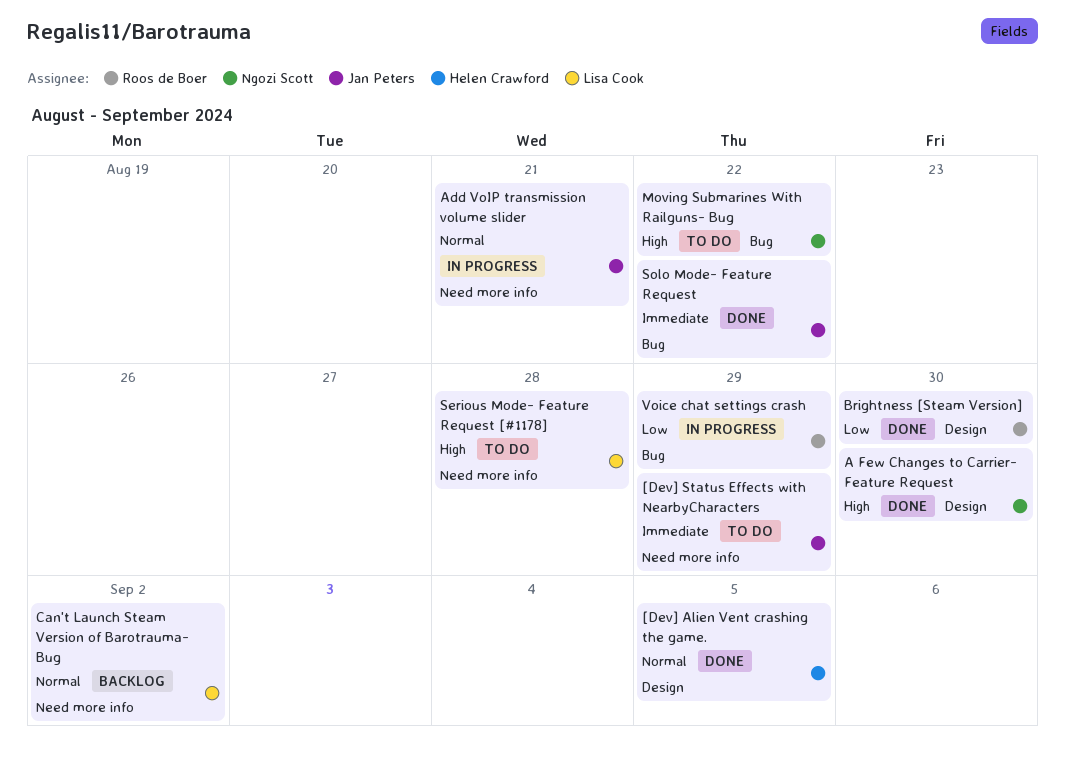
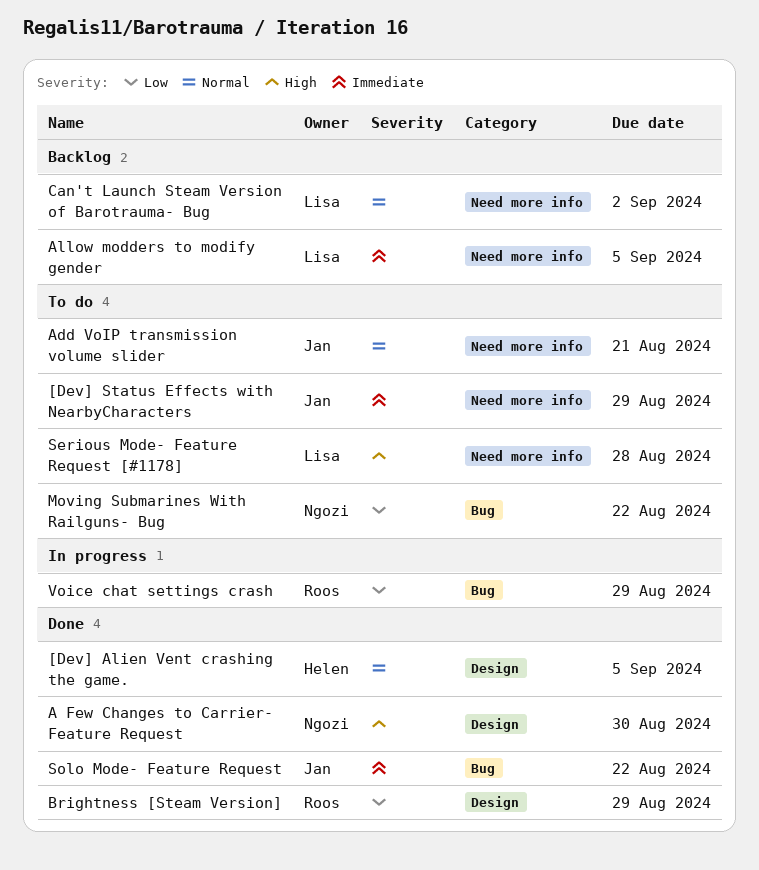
Add VoIP transmission volume slider, status: In progress -> To do
Allow modders to modify gender: none -> present
Brightness [Steam Version], due: Aug 30 -> Aug 29
Moving Submarines With Railguns- Bug, priority: High -> Low

